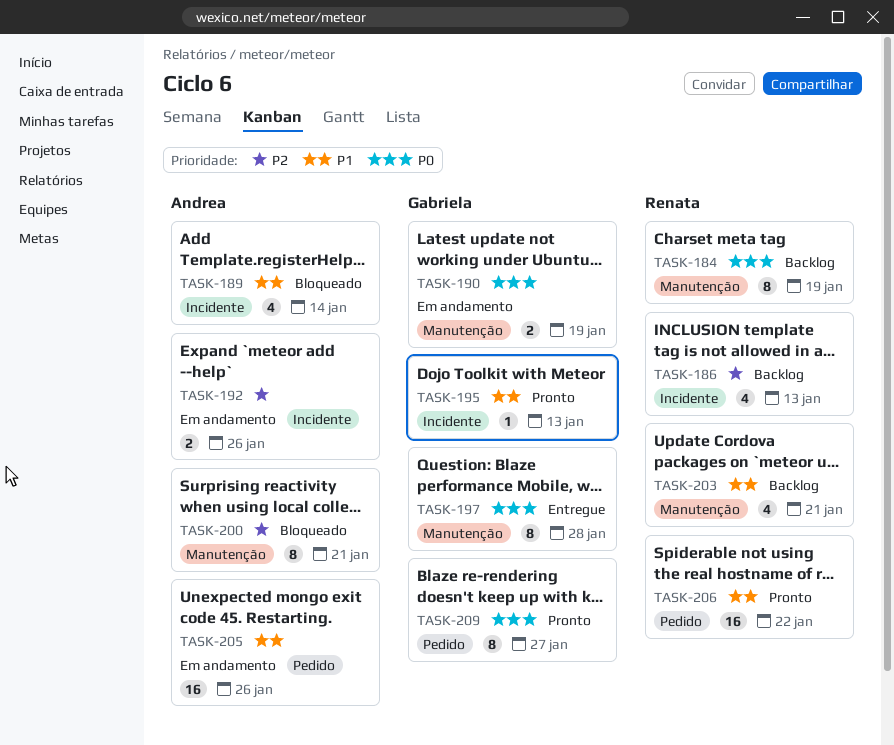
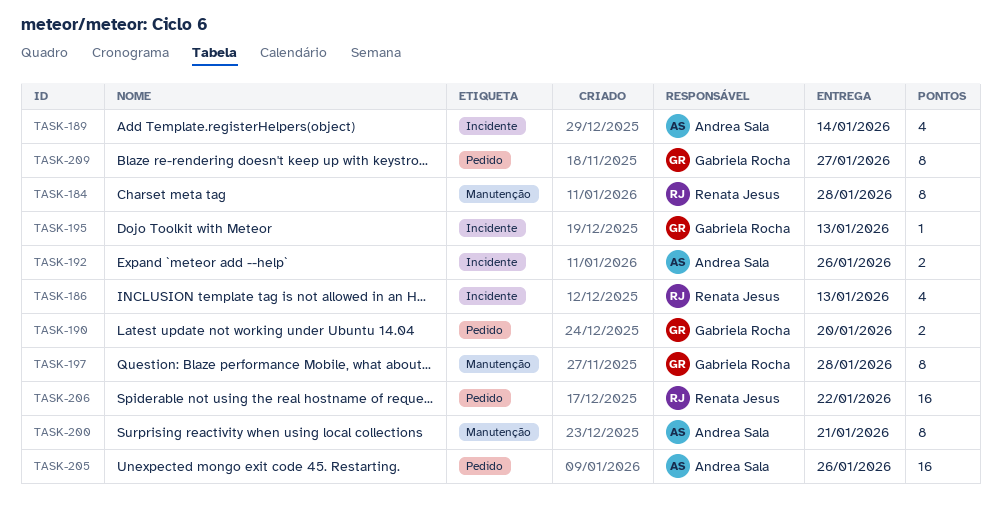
TASK-184, due: Jan 19 -> Jan 28
TASK-190, label: Manutenção -> Pedido
TASK-190, due: Jan 19 -> Jan 20
TASK-203: present -> none

